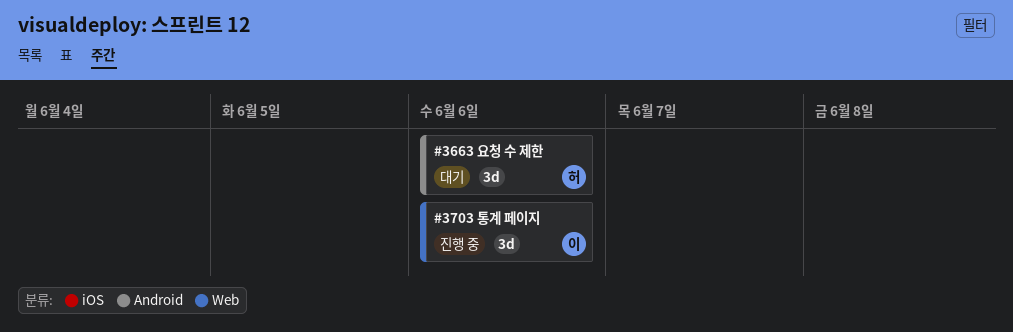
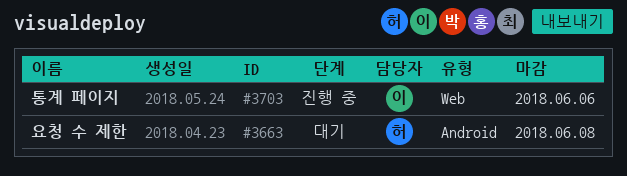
#3663, due: Jun 6 -> Jun 8

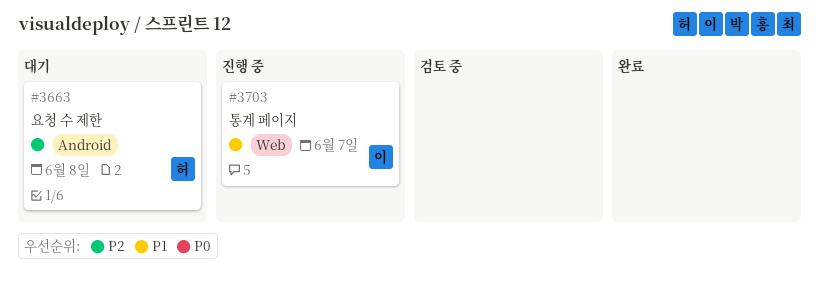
#3703, due: Jun 6 -> Jun 7

